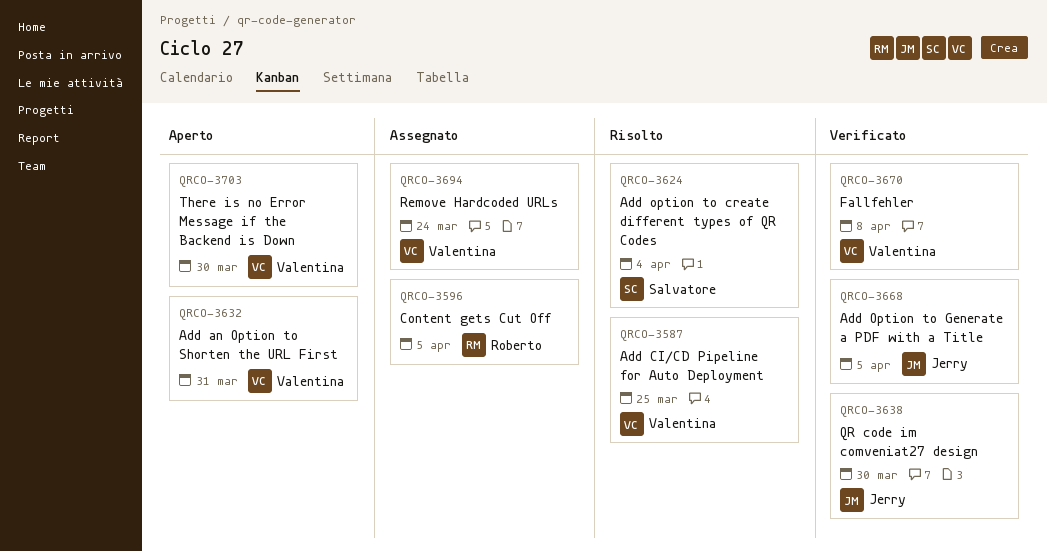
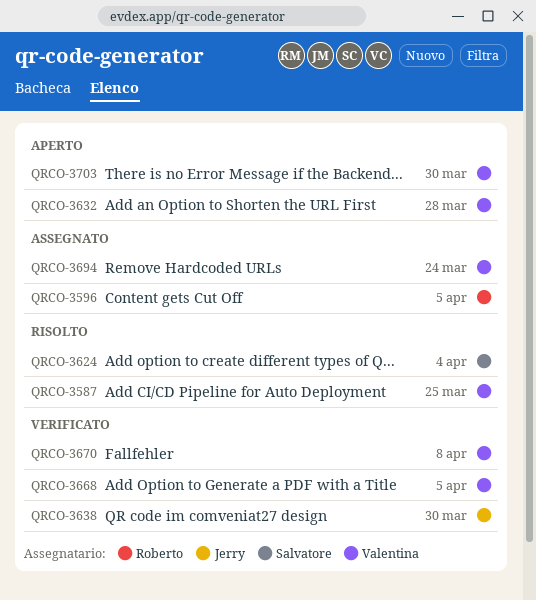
QRCO-3632, due: Mar 31 -> Mar 28
QRCO-3668, owner: Jerry -> Valentina

